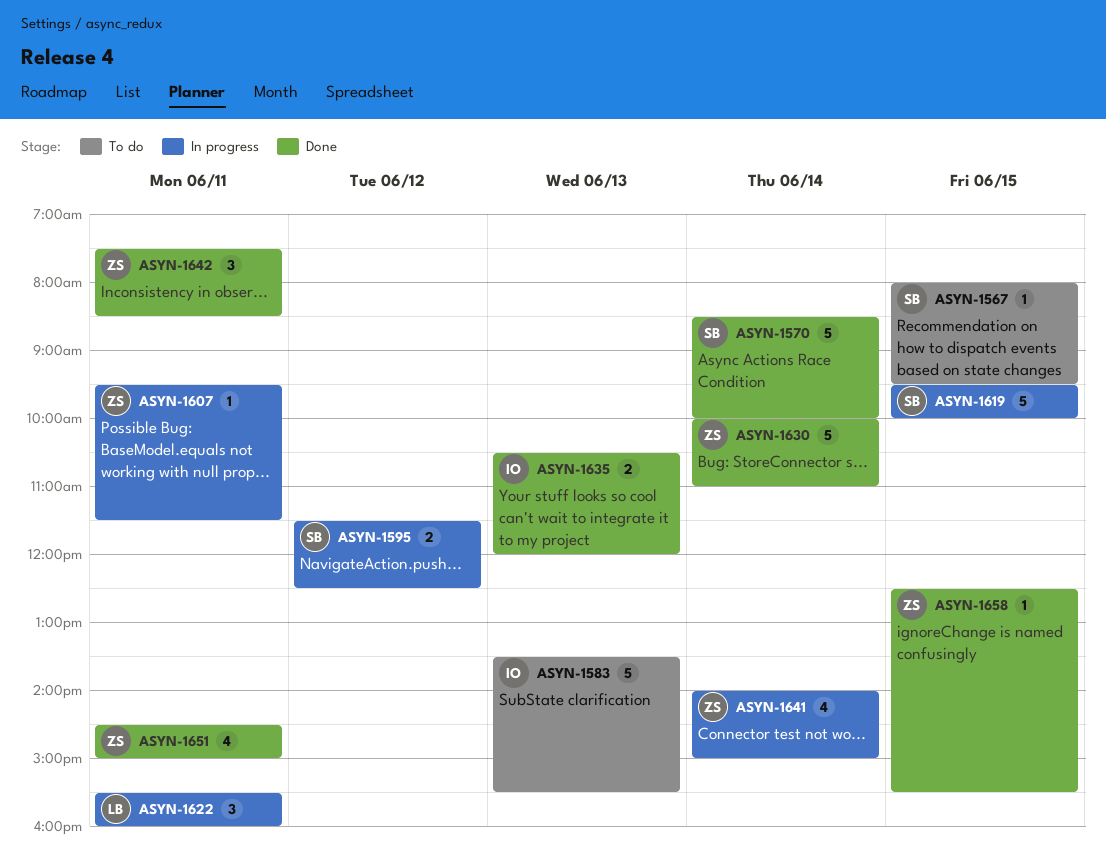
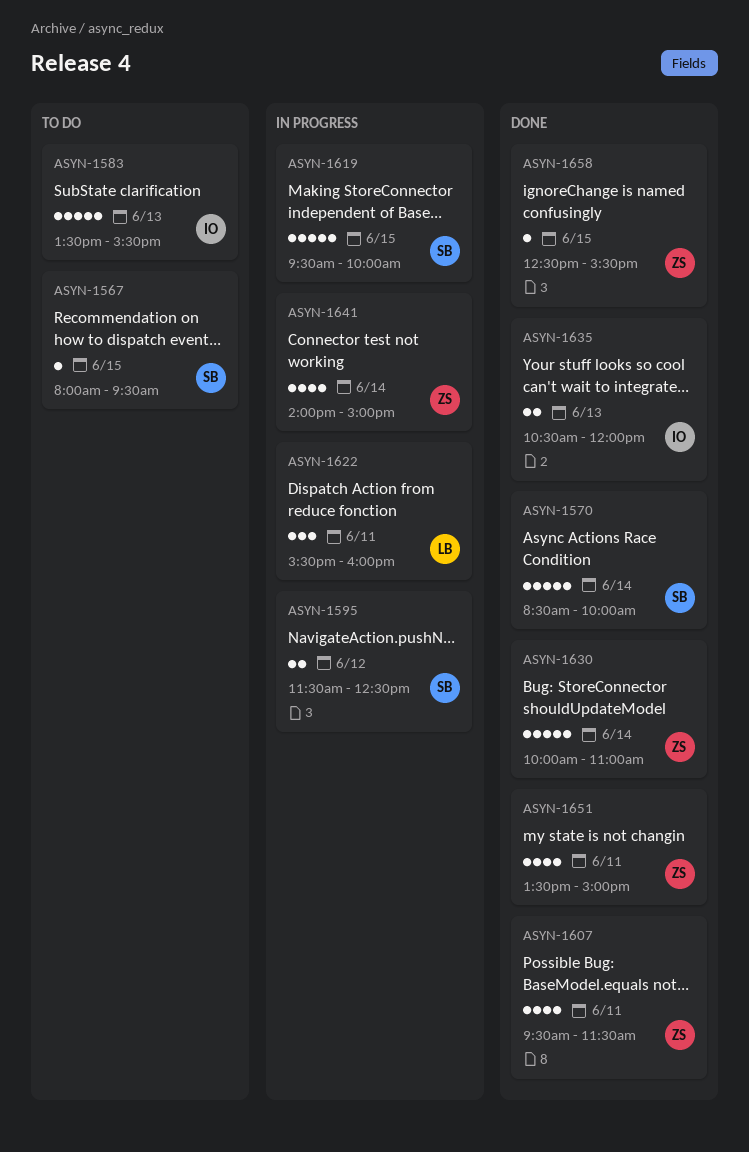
ASYN-1607, status: In progress -> Done
ASYN-1607, estimate: 1 -> 4
ASYN-1642: present -> none
ASYN-1651, begins: 14:30 -> 13:30

